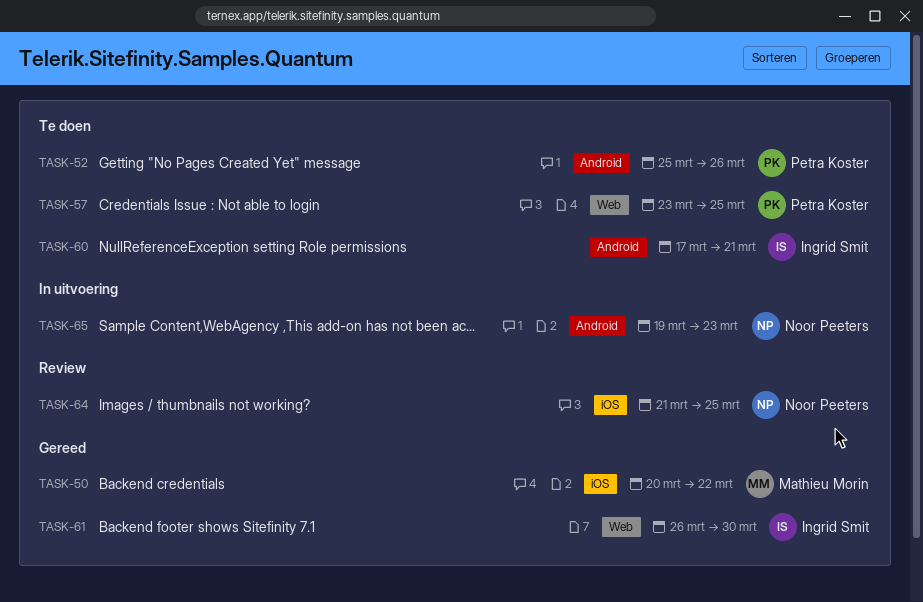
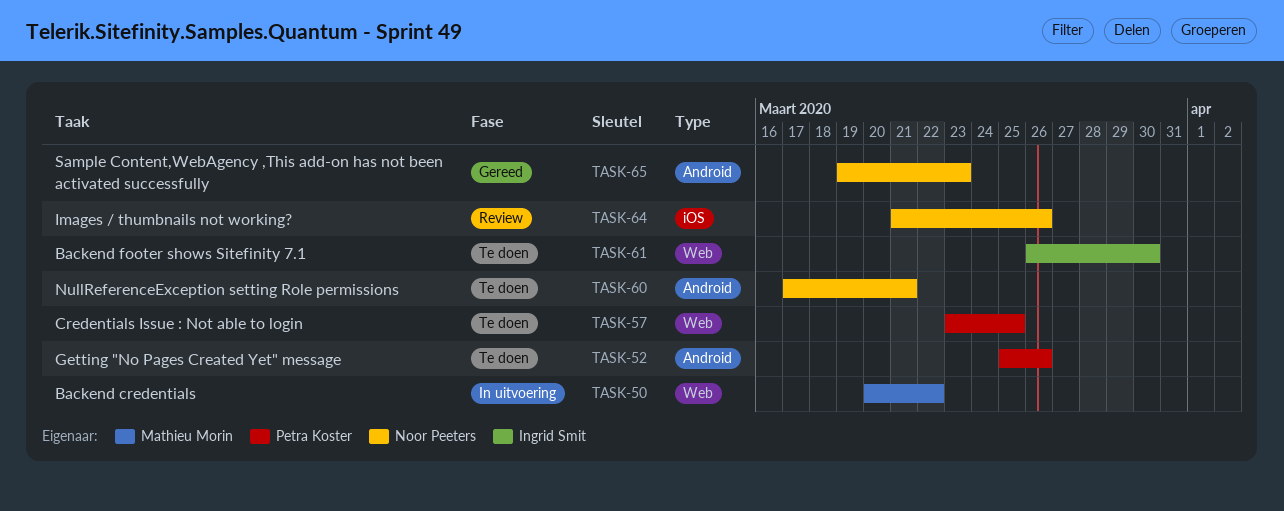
TASK-50, status: Gereed -> In uitvoering
TASK-50, label: iOS -> Web
TASK-60, owner: Ingrid Smit -> Noor Peeters
TASK-61, status: Gereed -> Te doen
TASK-64, due: Mar 25 -> Mar 26
TASK-65, status: In uitvoering -> Gereed

